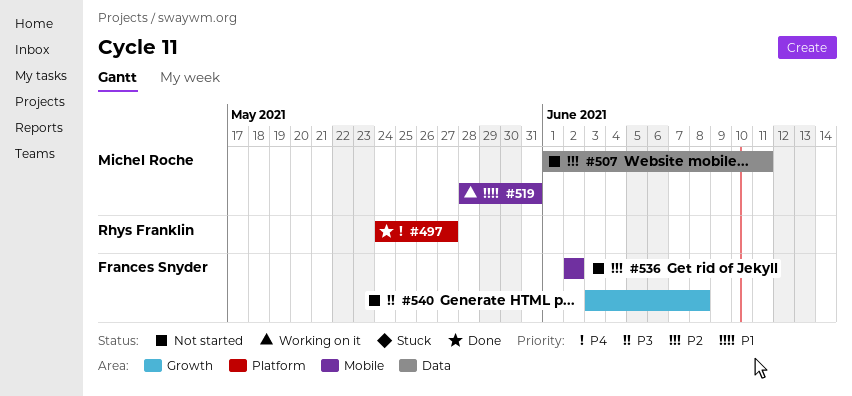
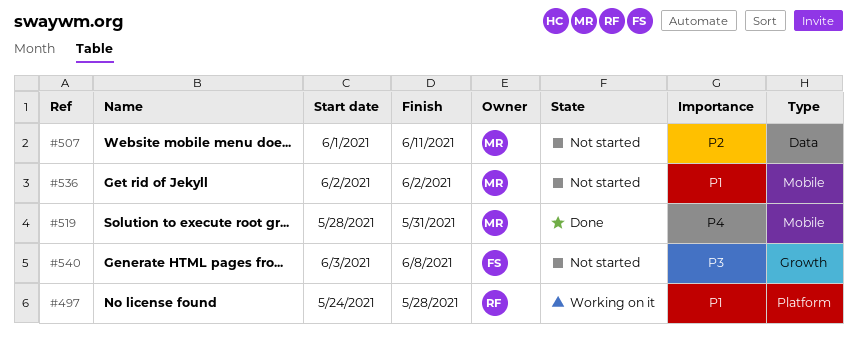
#497, status: Done -> Working on it
#497, priority: P4 -> P1
#497, due: May 27 -> May 28
#519, status: Working on it -> Done
#519, priority: P1 -> P4
#536, owner: Frances Snyder -> Michel Roche
#536, priority: P2 -> P1

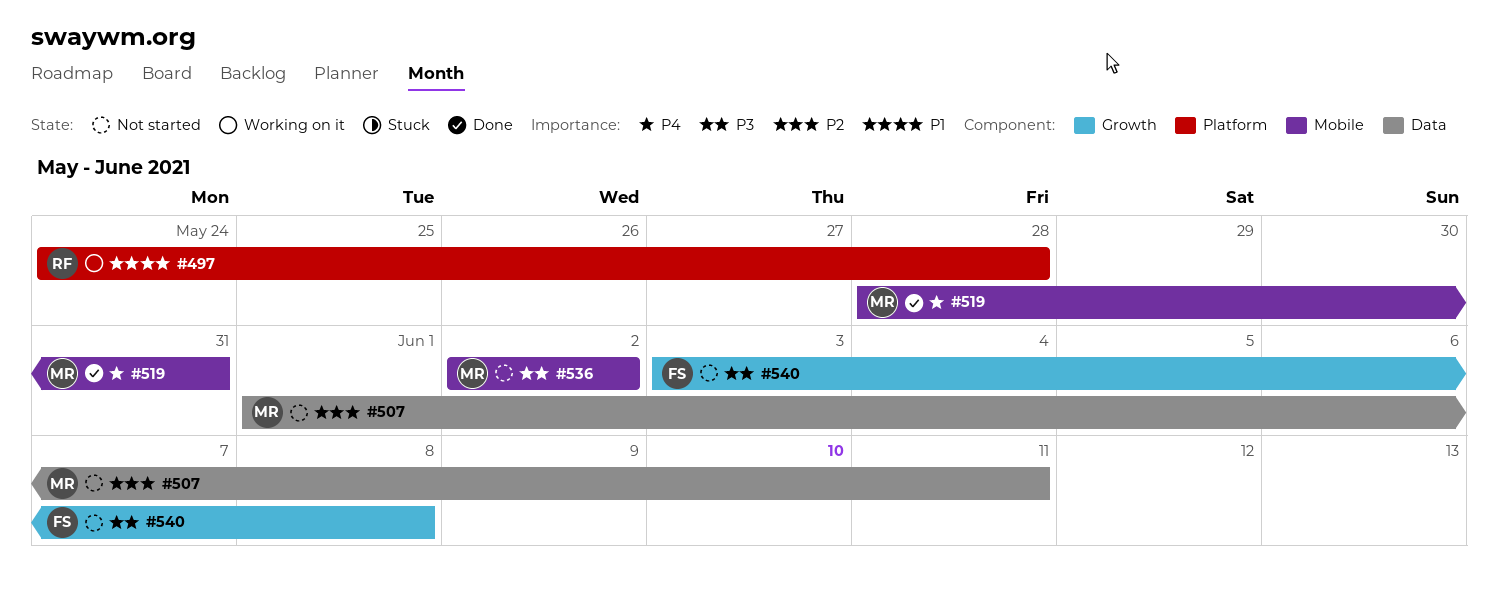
#536, priority: P1 -> P3

